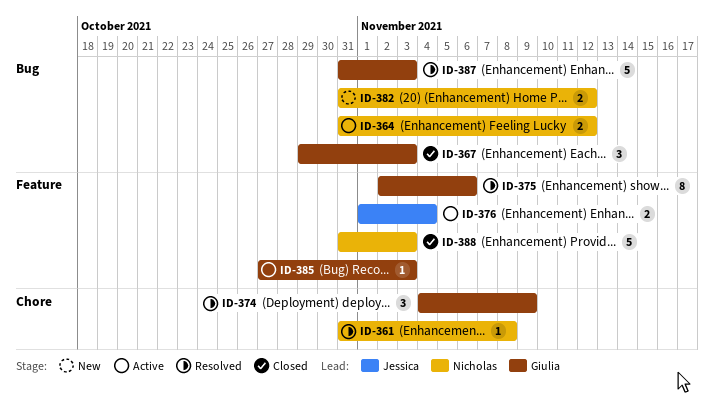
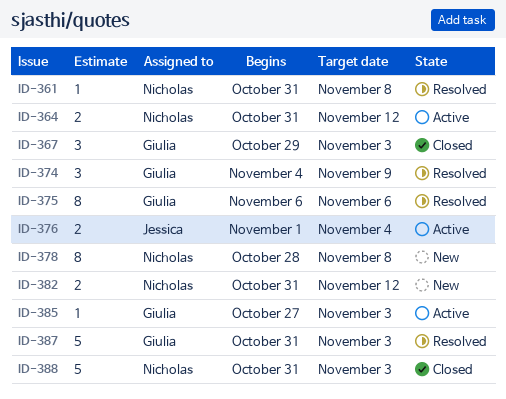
ID-375, start: Nov 2 -> Nov 6
ID-378: none -> present

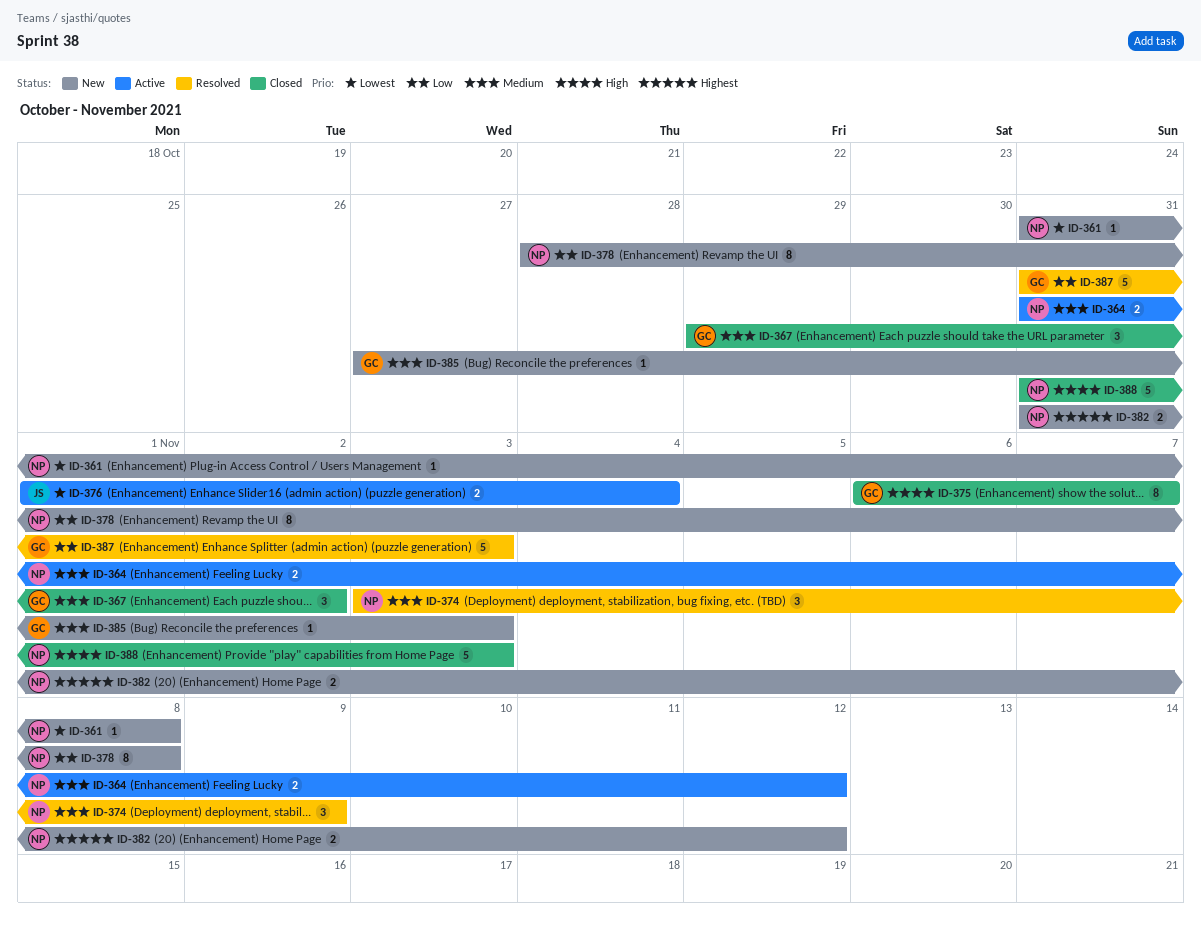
ID-361, status: Resolved -> New
ID-367, due: Nov 3 -> Nov 2
ID-374, owner: Giulia -> Nicholas
ID-374, start: Nov 4 -> Nov 3
ID-375, status: Resolved -> Closed
ID-375, due: Nov 6 -> Nov 7
ID-385, status: Active -> New

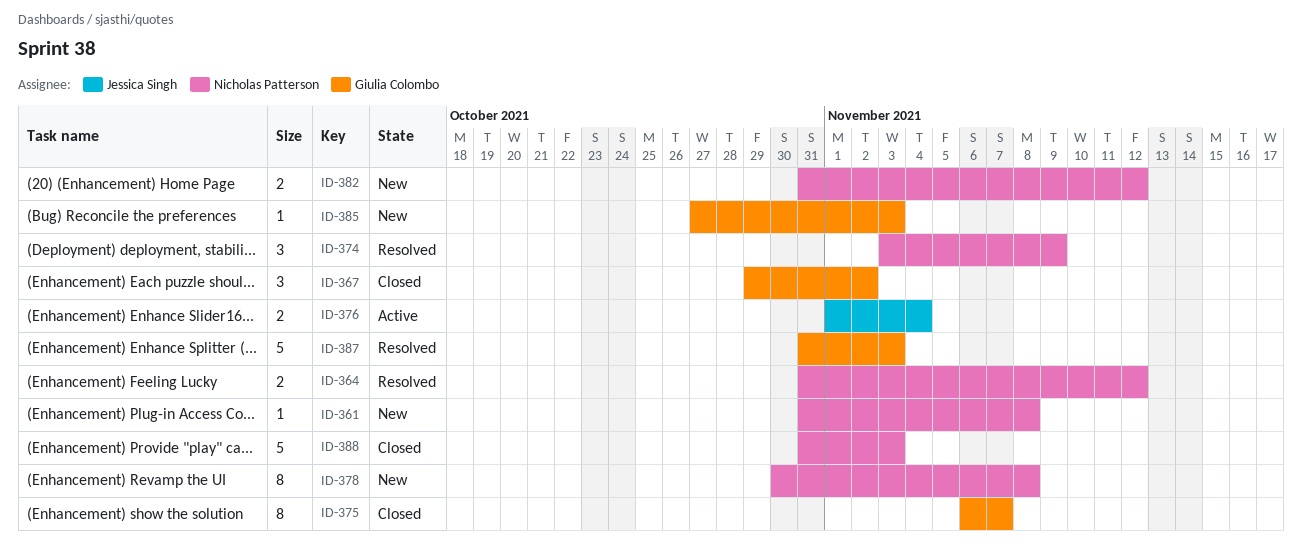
ID-364, status: Active -> Resolved
ID-378, start: Oct 28 -> Oct 30

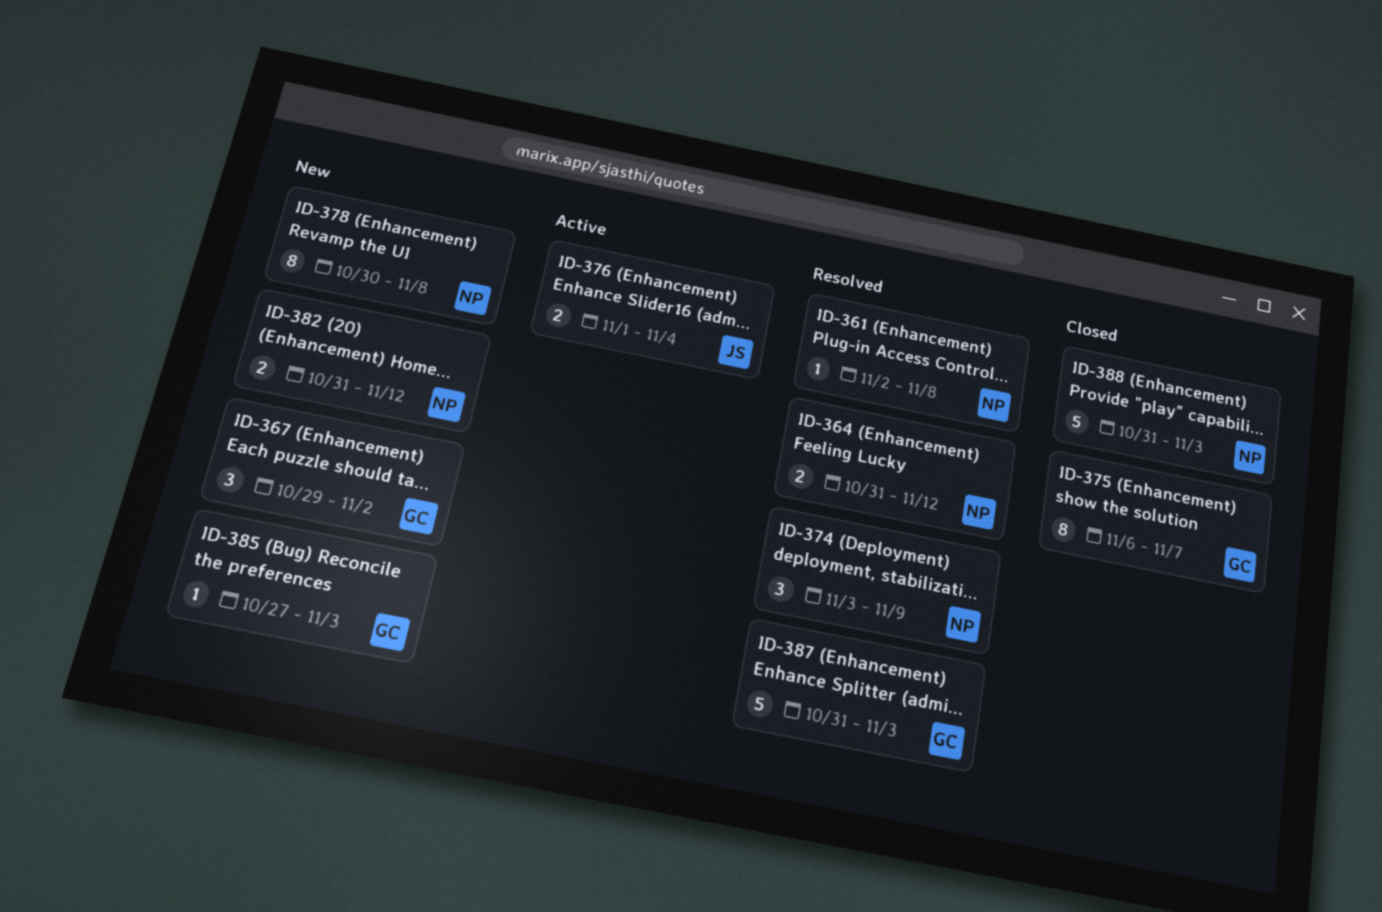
ID-361, status: New -> Resolved
ID-361, start: Oct 31 -> Nov 2
ID-367, status: Closed -> New

